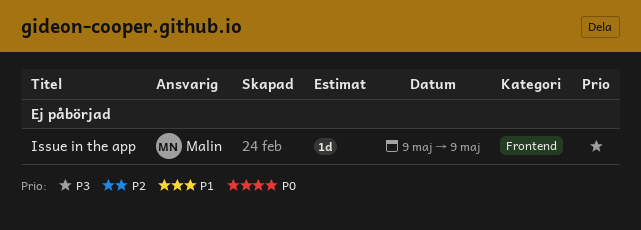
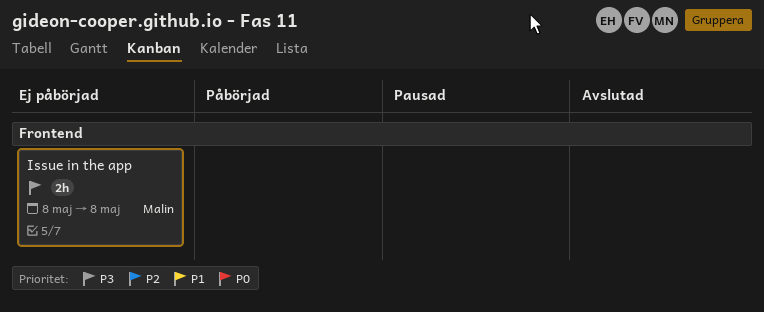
Issue in the app, estimate: 1d -> 2h
Issue in the app, start: May 9 -> May 8
Issue in the app, due: May 9 -> May 8

